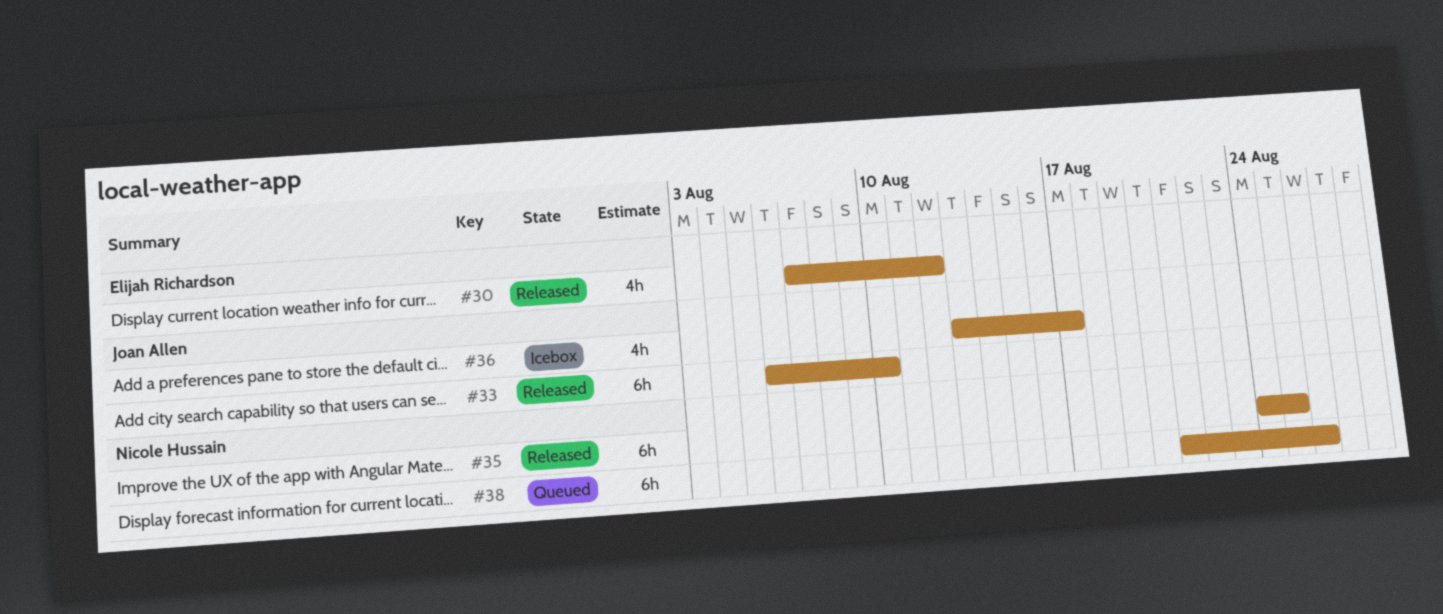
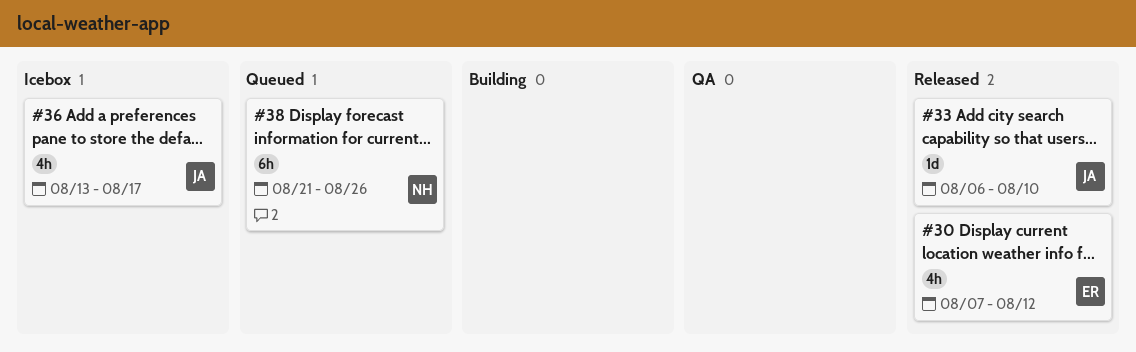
#33, estimate: 6h -> 1d
#35: present -> none

